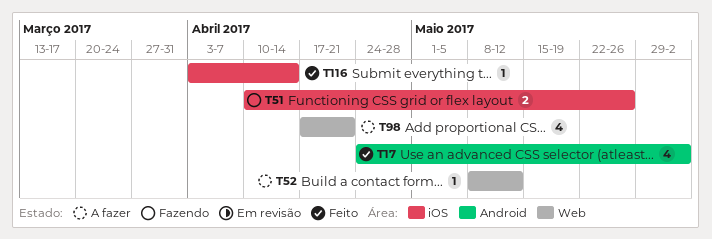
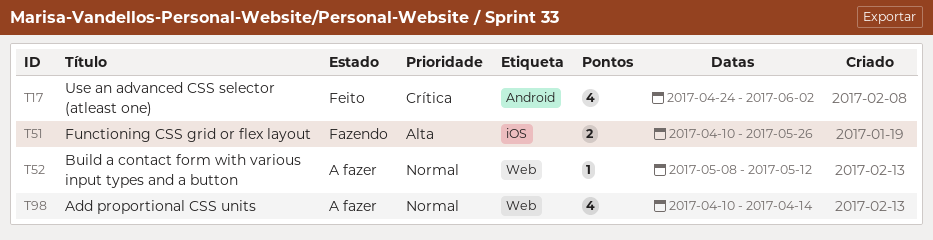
T98, start: Apr 17 -> Apr 10
T98, due: Apr 21 -> Apr 14
T116: present -> none

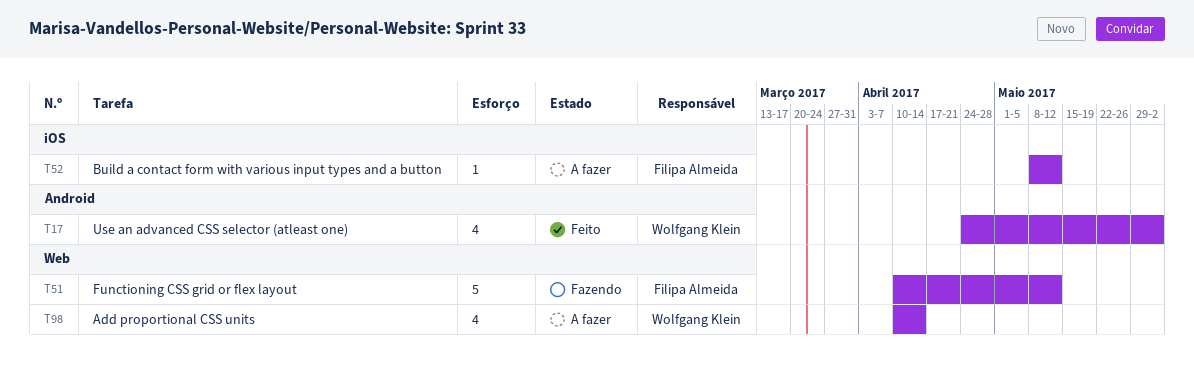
T51, label: iOS -> Web
T51, estimate: 2 -> 5
T51, due: May 26 -> May 12
T52, label: Web -> iOS

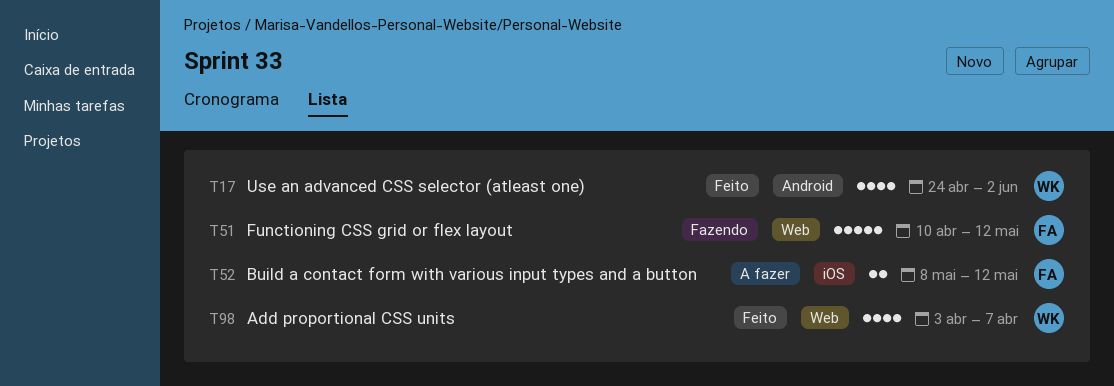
T52, estimate: 1 -> 2
T98, status: A fazer -> Feito
T98, start: Apr 10 -> Apr 3
T98, due: Apr 14 -> Apr 7

